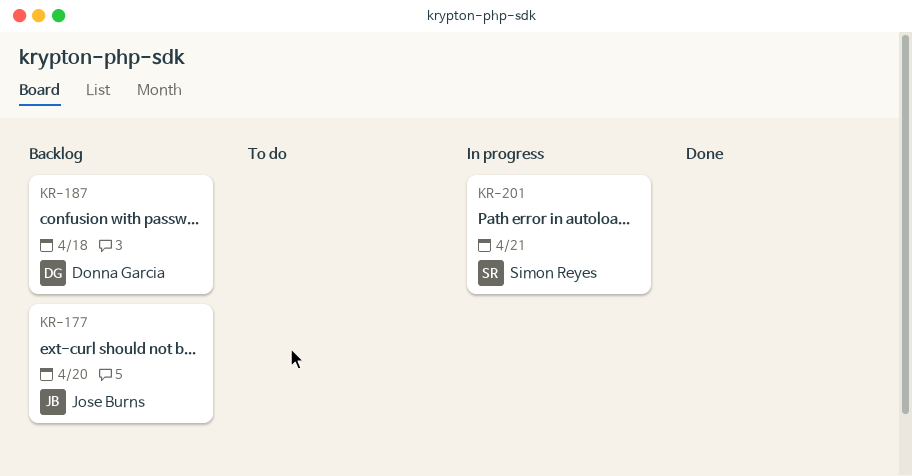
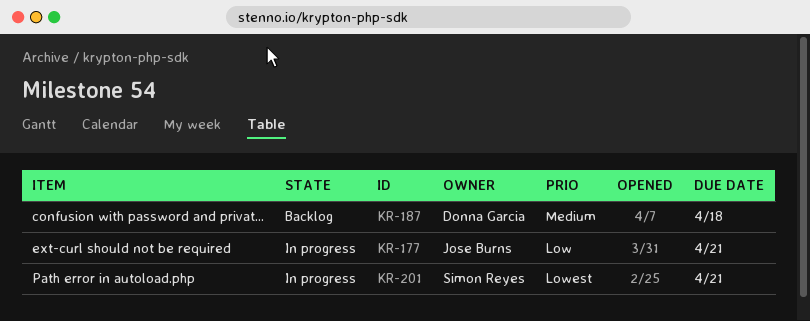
KR-177, status: Backlog -> In progress
KR-177, due: Apr 20 -> Apr 21

